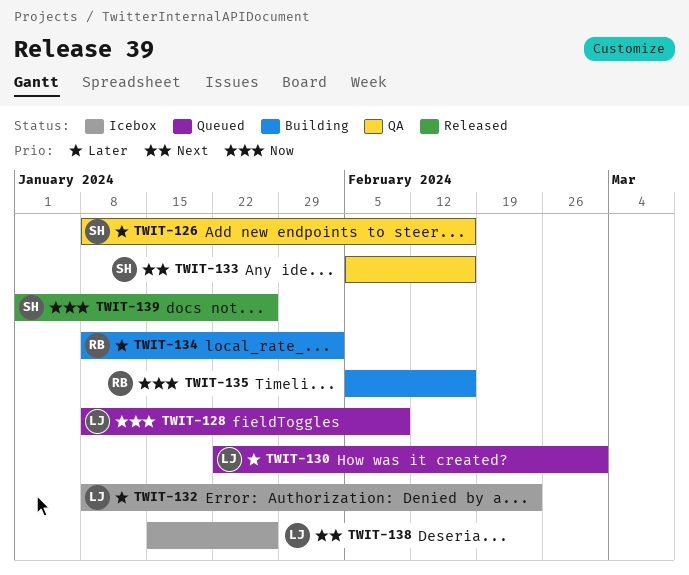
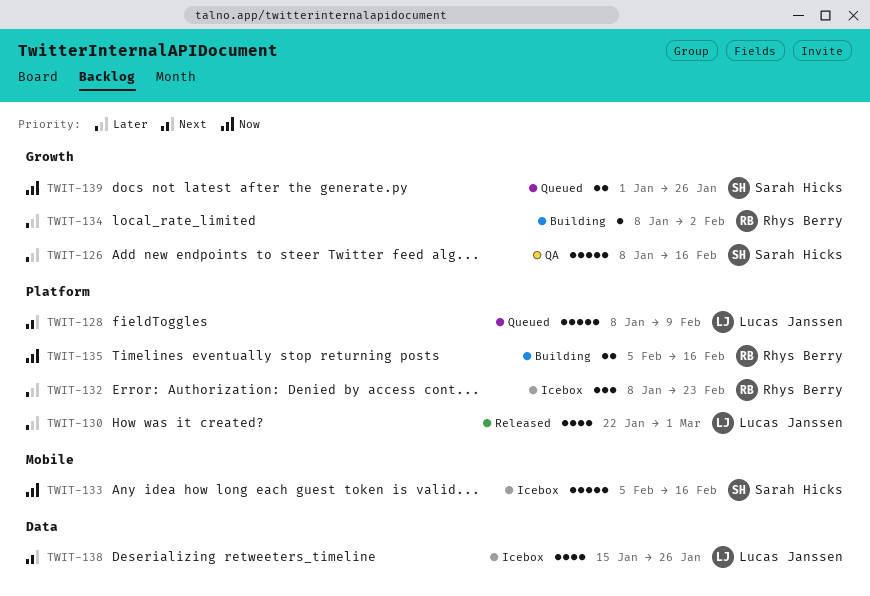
TWIT-128, priority: Now -> Next
TWIT-130, status: Queued -> Released
TWIT-132, owner: Lucas Janssen -> Rhys Berry
TWIT-133, status: QA -> Icebox
TWIT-133, priority: Next -> Now
TWIT-139, status: Released -> Queued

